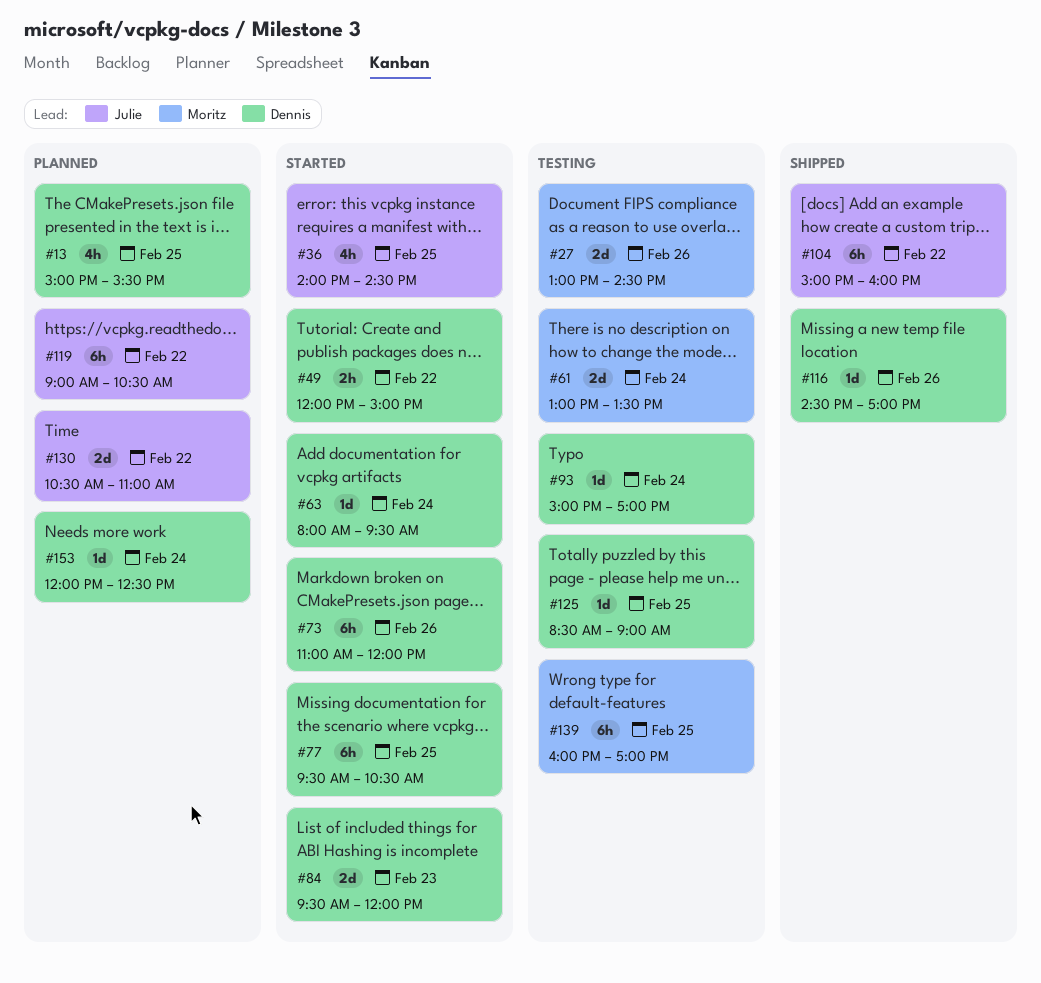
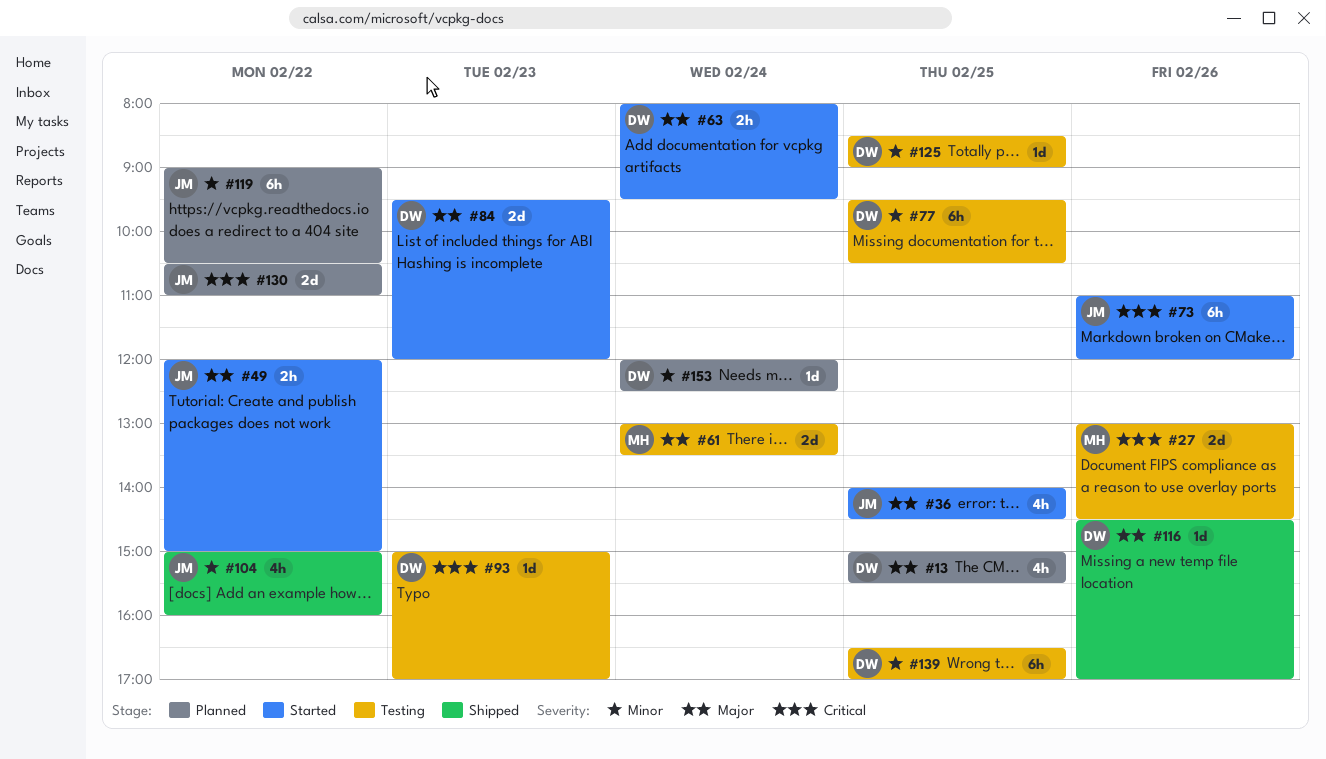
#49, owner: Dennis -> Julie
#63, estimate: 1d -> 2h
#73, owner: Dennis -> Julie
#77, status: Started -> Testing
#93, day: Feb 24 -> Feb 23
#104, estimate: 6h -> 4h
#139, owner: Moritz -> Dennis
#139, begins: 16:00 -> 16:30

